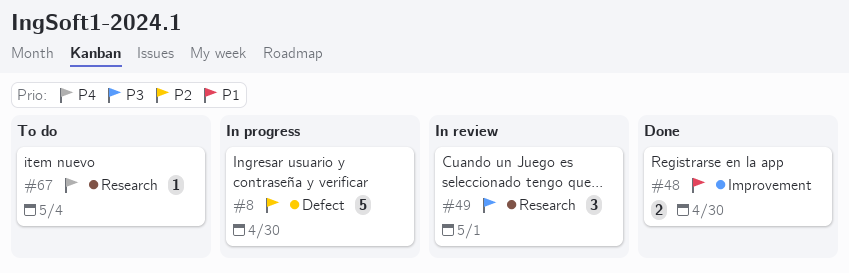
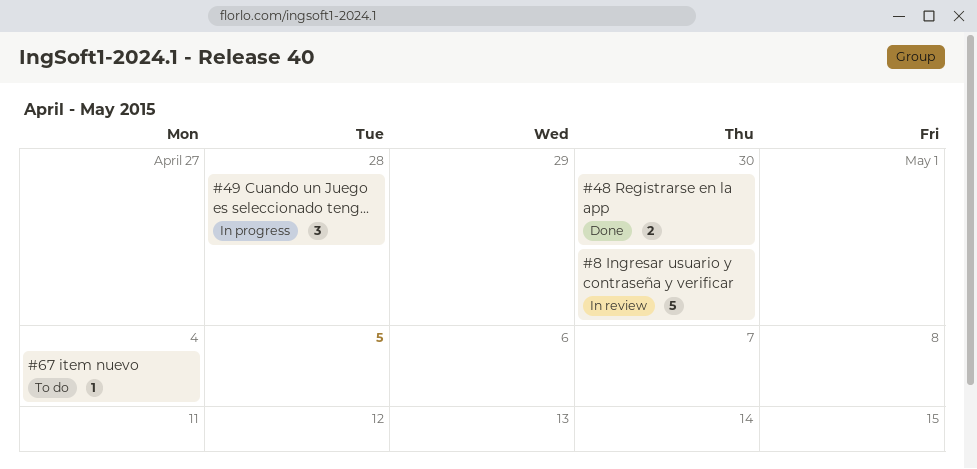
#8, status: In progress -> In review
#49, status: In review -> In progress
#49, due: May 1 -> Apr 28

